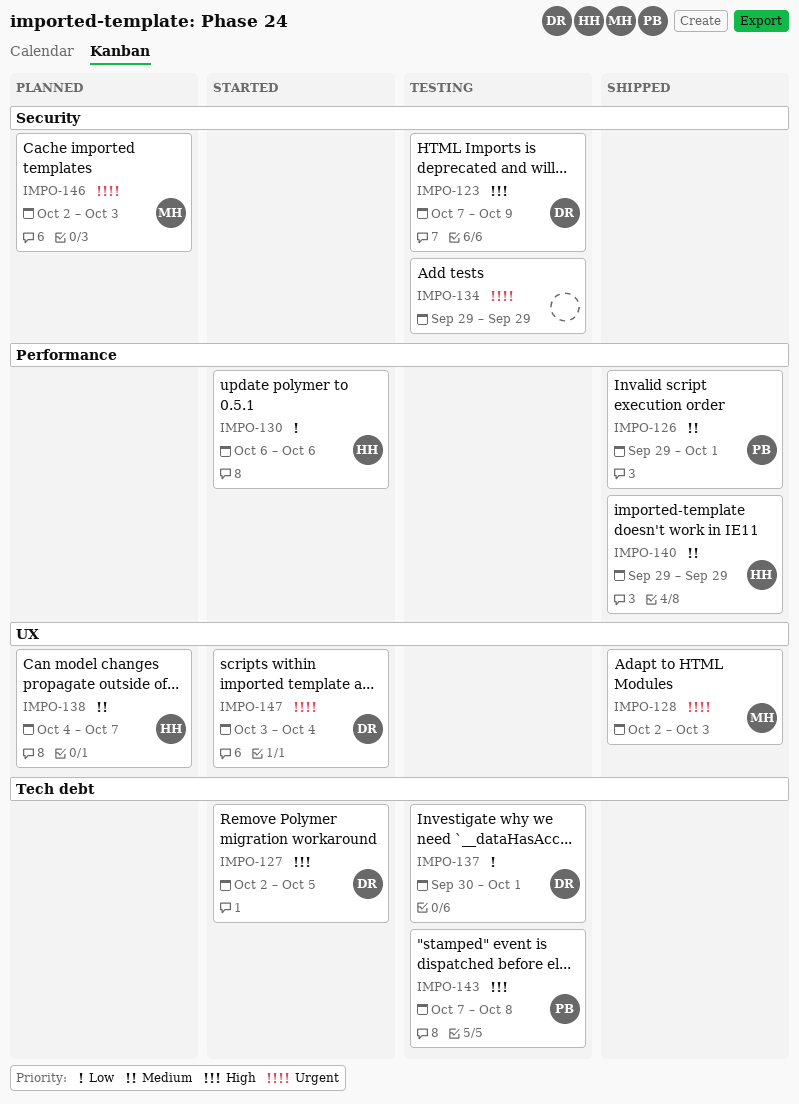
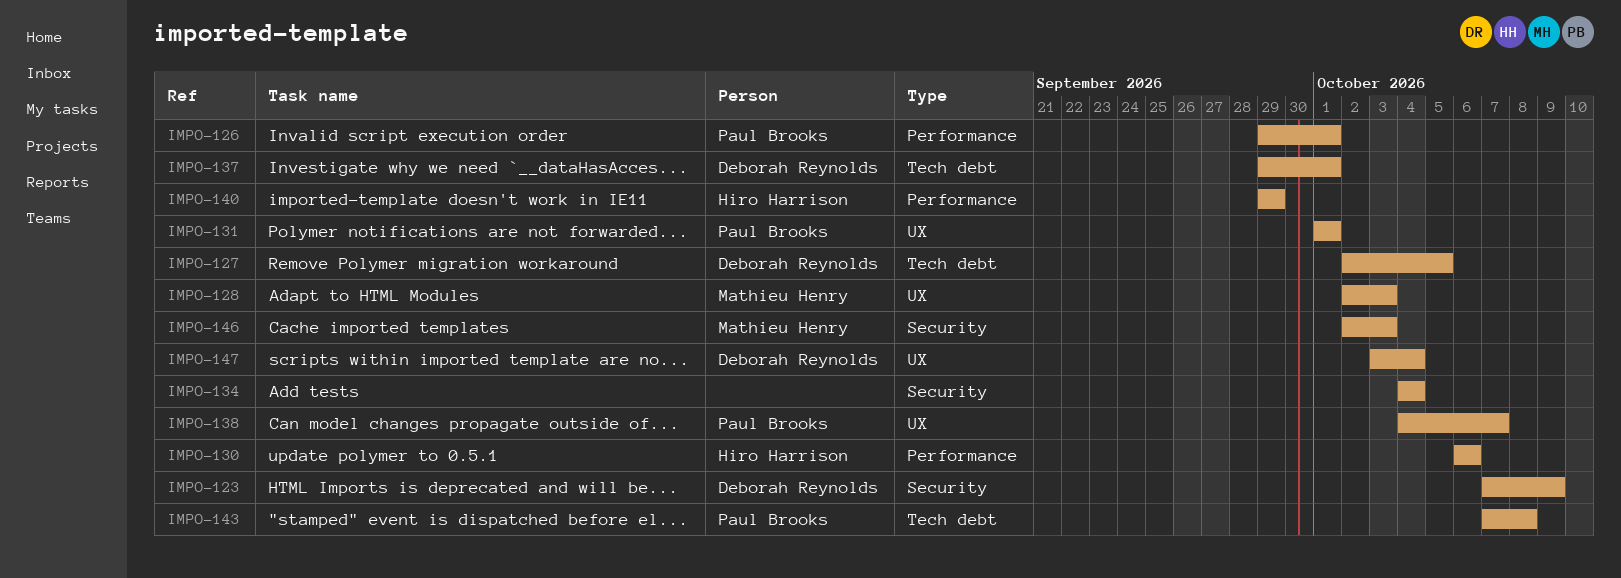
IMPO-131: none -> present
IMPO-134, start: Sep 29 -> Oct 4
IMPO-134, due: Sep 29 -> Oct 4
IMPO-137, start: Sep 30 -> Sep 29
IMPO-138, owner: Hiro Harrison -> Paul Brooks

